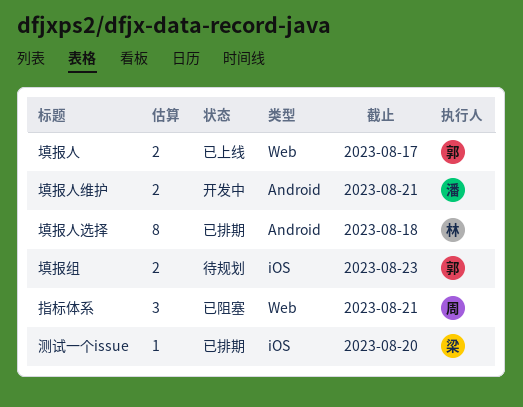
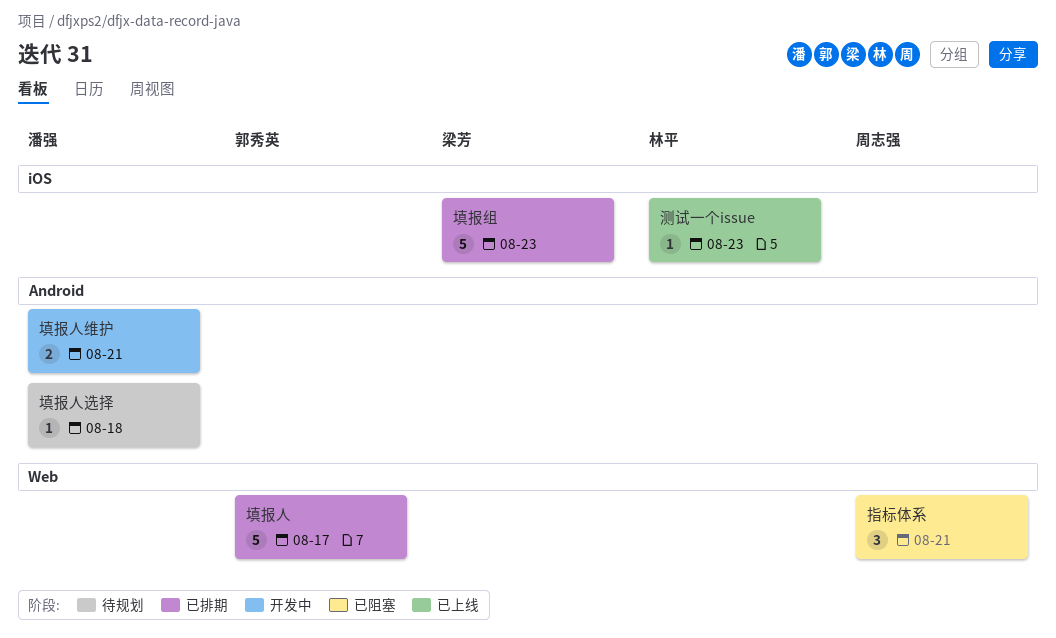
填报人, status: 已上线 -> 已排期
填报人, estimate: 2 -> 5
填报人选择, status: 已排期 -> 待规划
填报人选择, owner: 林平 -> 潘强
填报人选择, estimate: 8 -> 1
填报组, status: 待规划 -> 已排期
填报组, owner: 郭秀英 -> 梁芳
填报组, estimate: 2 -> 5
测试一个issue, status: 已排期 -> 已上线
测试一个issue, owner: 梁芳 -> 林平
测试一个issue, due: Aug 20 -> Aug 23

